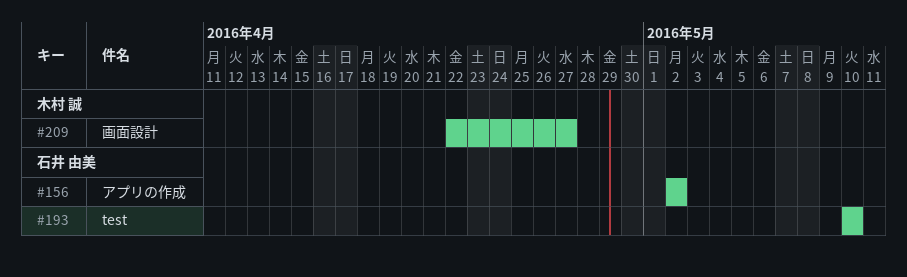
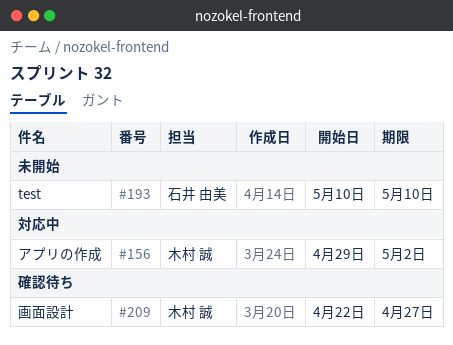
#156, owner: 石井 由美 -> 木村 誠
#156, start: May 2 -> Apr 29

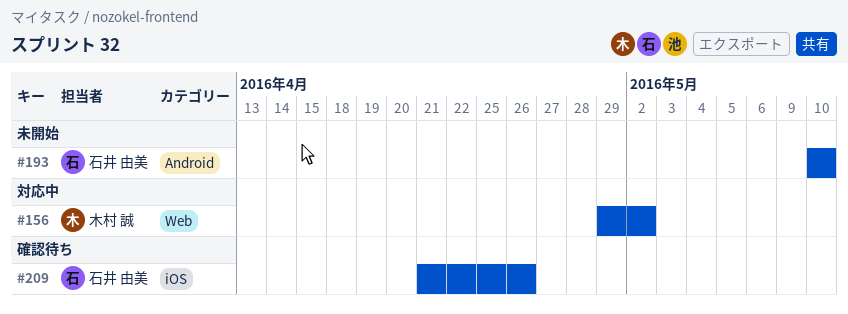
#209, owner: 木村 誠 -> 石井 由美
#209, start: Apr 22 -> Apr 21
#209, due: Apr 27 -> Apr 26

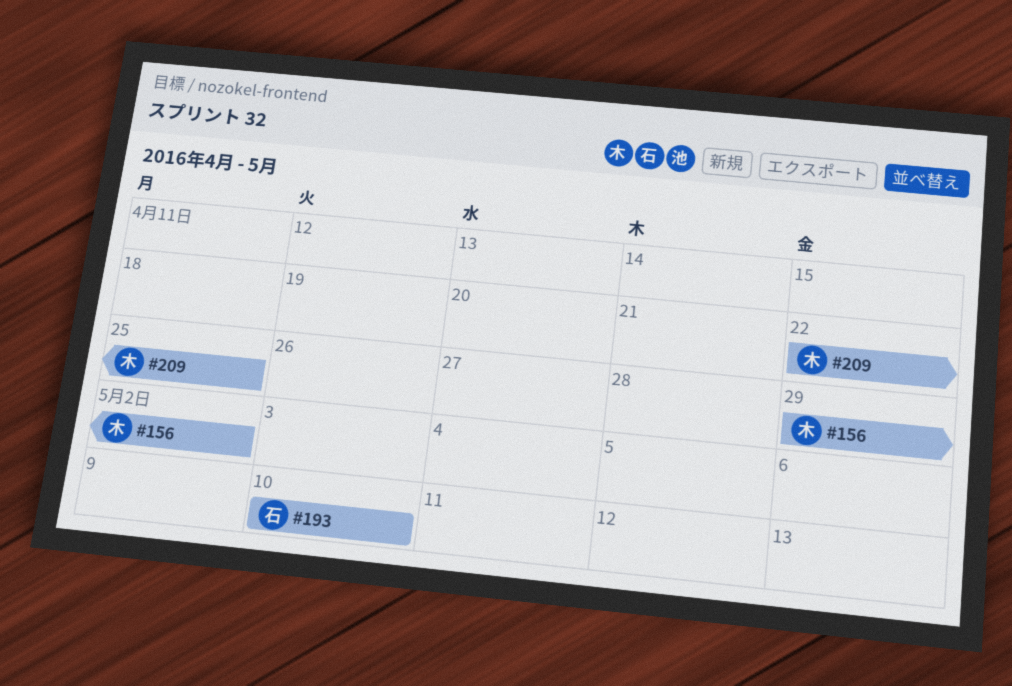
#209, owner: 石井 由美 -> 木村 誠
#209, start: Apr 21 -> Apr 22
#209, due: Apr 26 -> Apr 25

